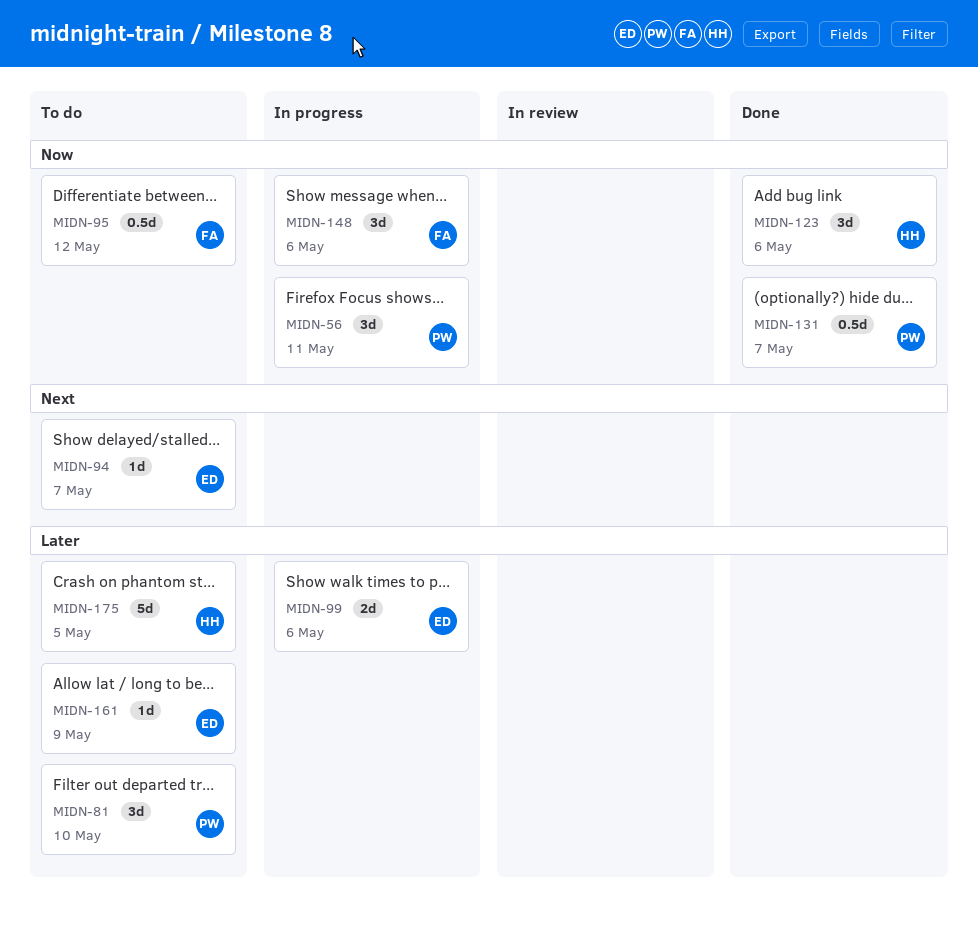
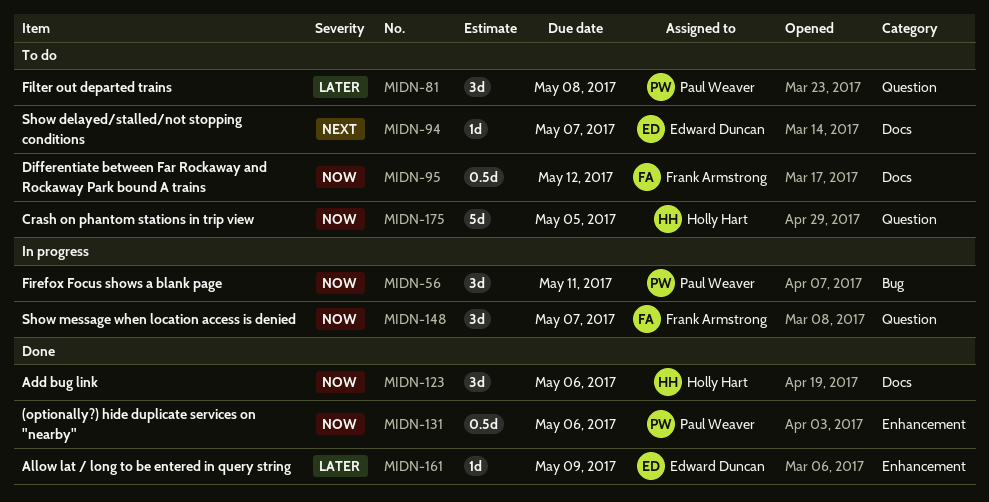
MIDN-81, due: May 10 -> May 8
MIDN-99: present -> none
MIDN-131, due: May 7 -> May 6
MIDN-148, due: May 6 -> May 7
MIDN-161, status: To do -> Done
MIDN-175, priority: Later -> Now

